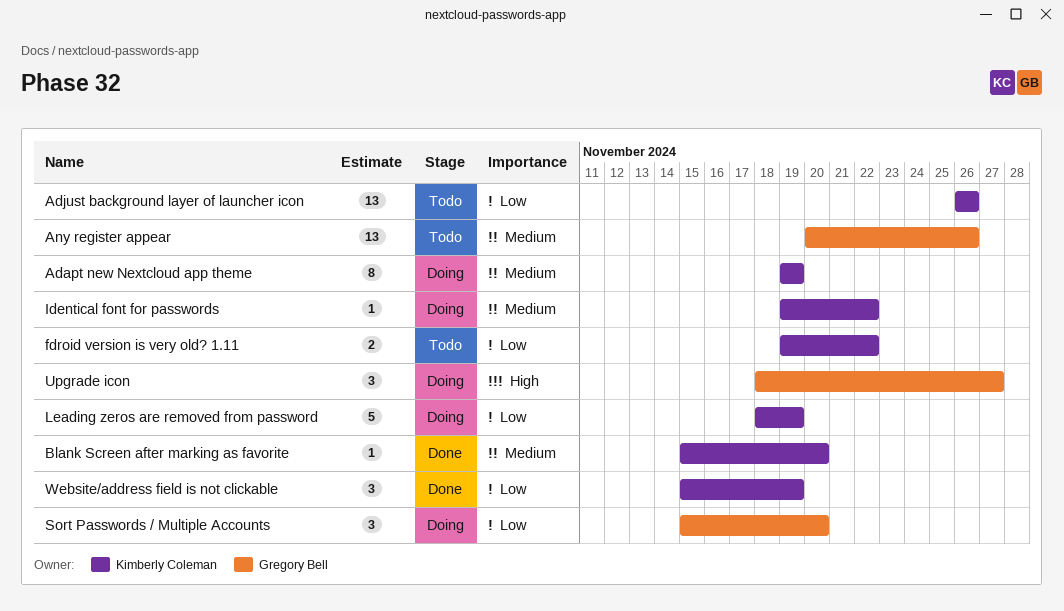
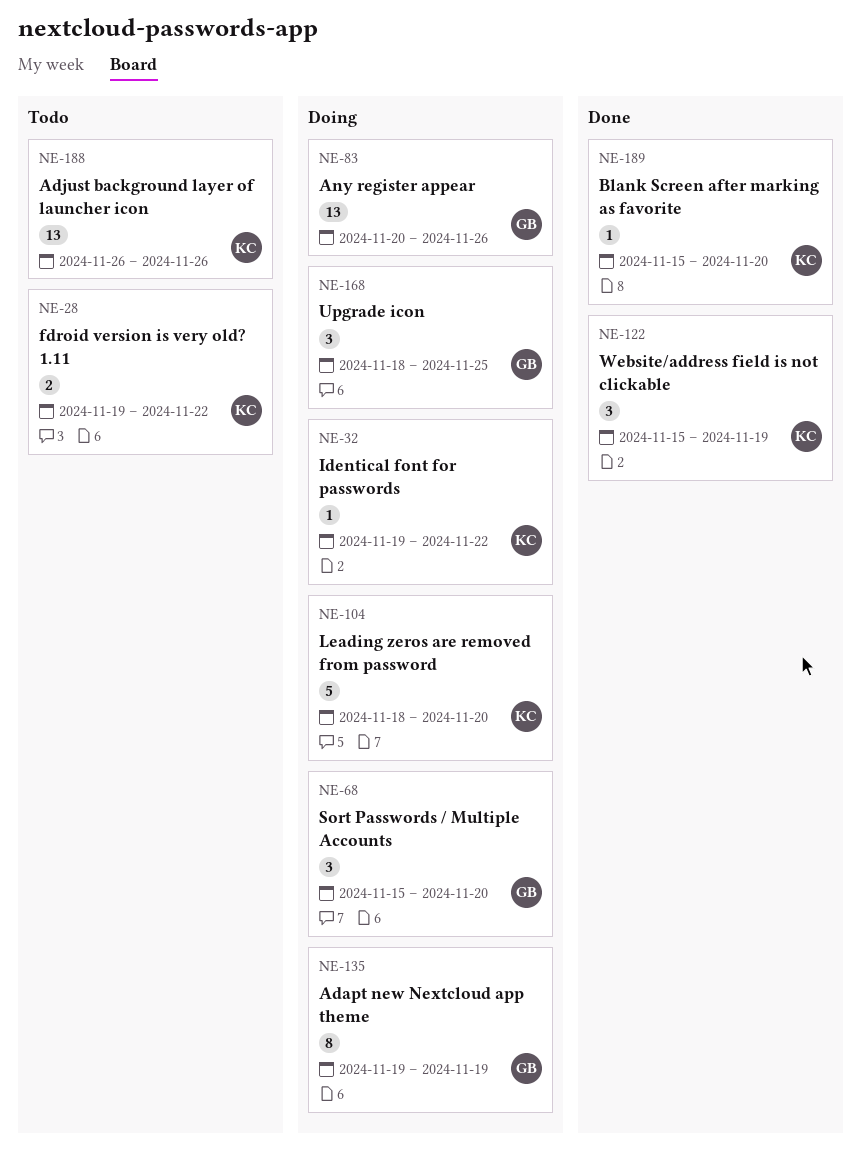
Adapt new Nextcloud app theme, owner: Kimberly Coleman -> Gregory Bell
Any register appear, status: Todo -> Doing
Leading zeros are removed from password, due: Nov 19 -> Nov 20
Upgrade icon, due: Nov 27 -> Nov 25

